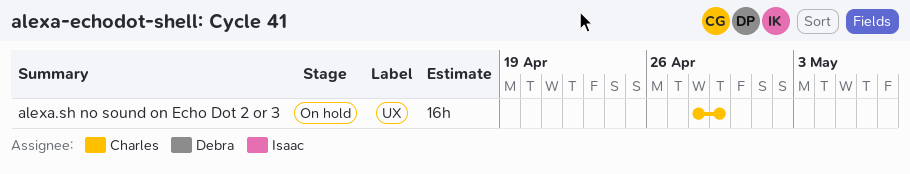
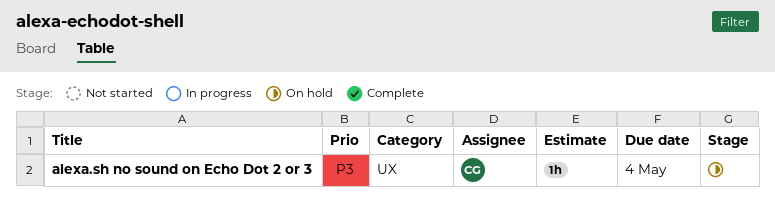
alexa.sh no sound on Echo Dot 2 or 3, estimate: 16h -> 1h
alexa.sh no sound on Echo Dot 2 or 3, due: Apr 29 -> May 4

